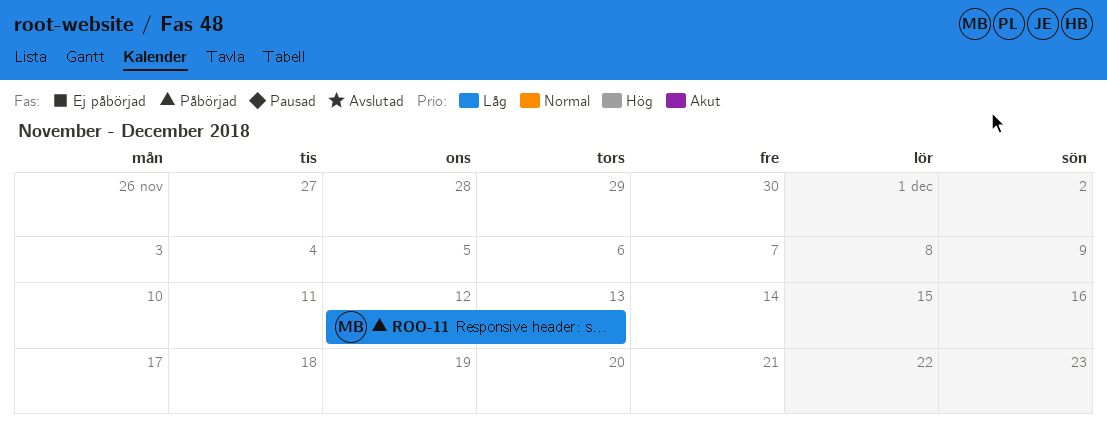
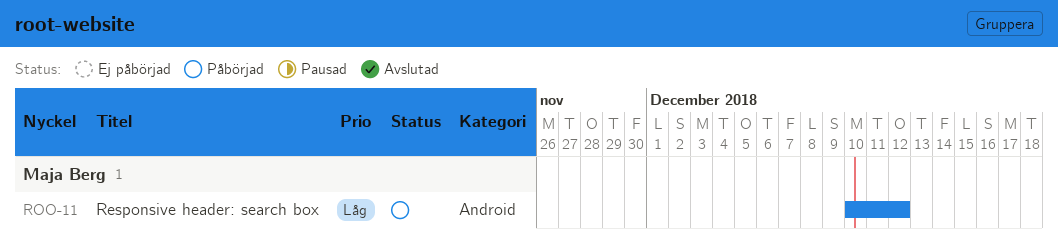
ROO-11, start: Dec 12 -> Dec 10
ROO-11, due: Dec 13 -> Dec 12

